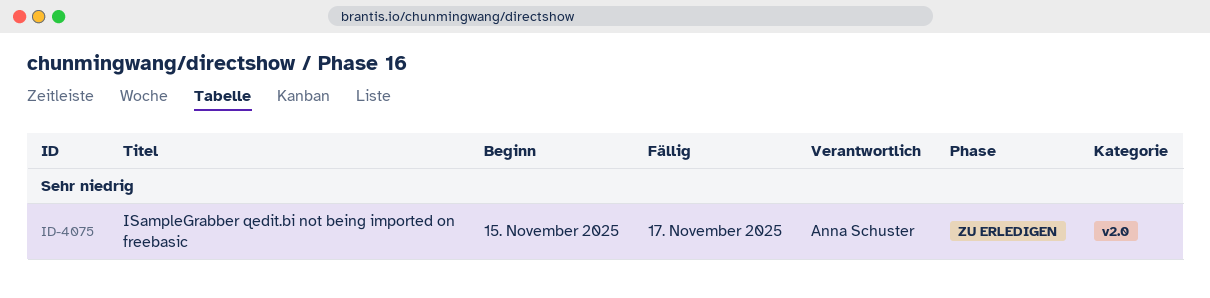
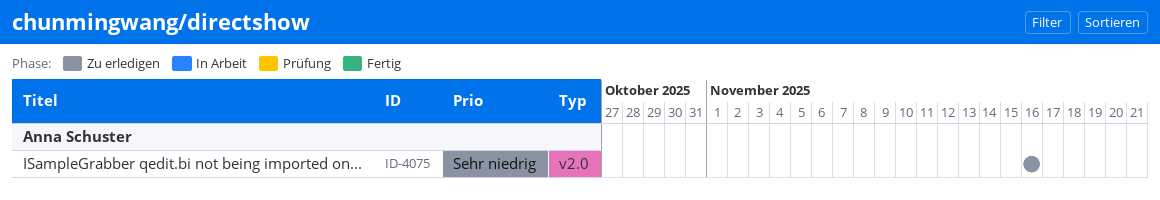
ID-4075, start: Nov 15 -> Nov 16
ID-4075, due: Nov 17 -> Nov 16

